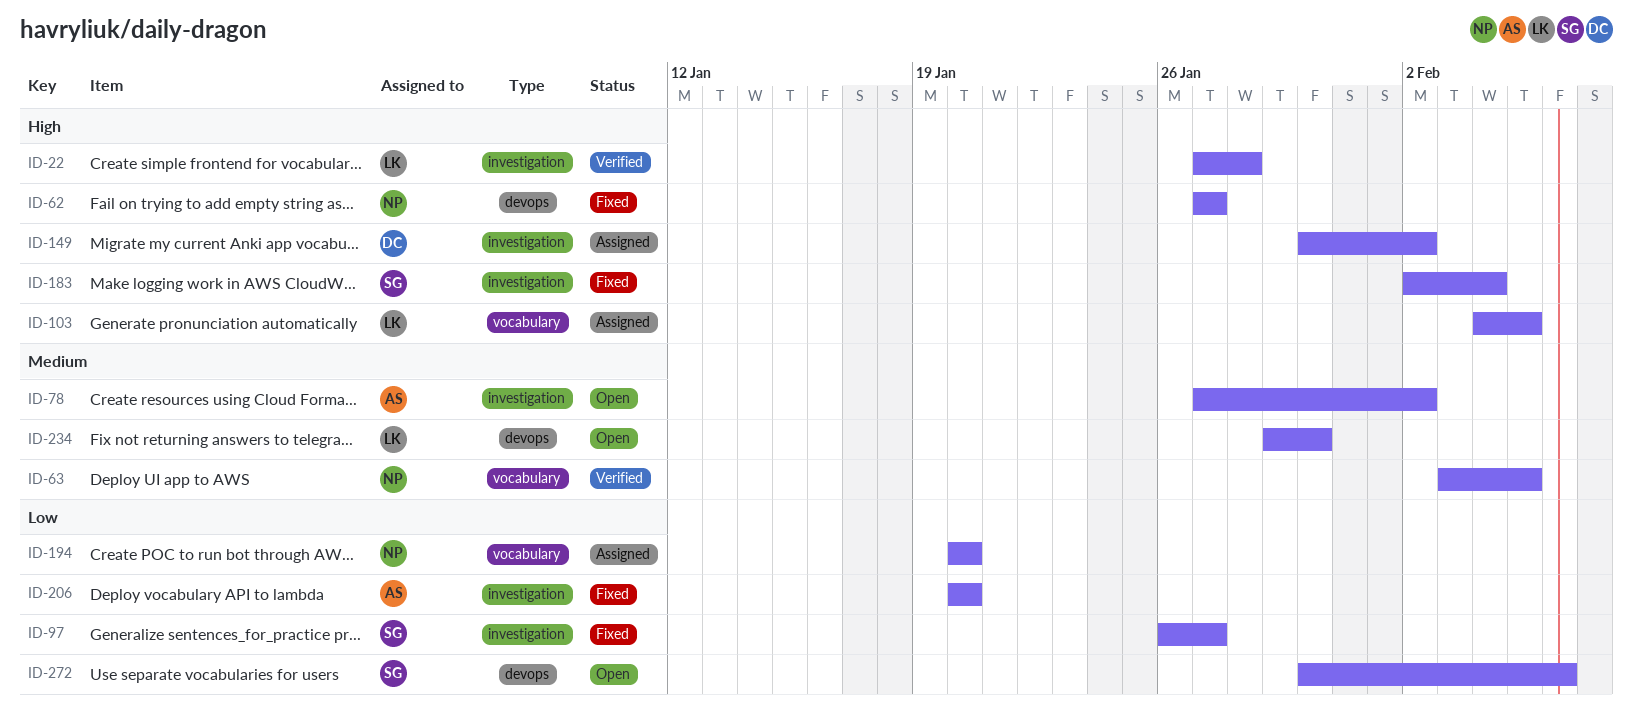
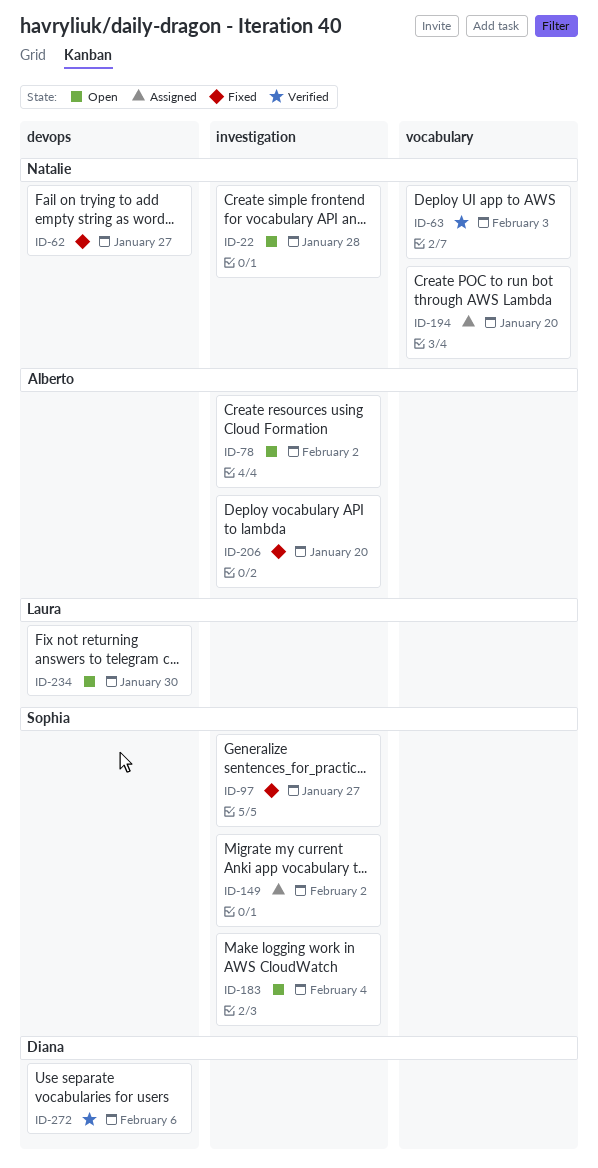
ID-22, status: Verified -> Open
ID-22, owner: Laura -> Natalie
ID-63, due: Feb 5 -> Feb 3
ID-103: present -> none
ID-149, owner: Diana -> Sophia
ID-183, status: Fixed -> Open
ID-272, status: Open -> Verified
ID-272, owner: Sophia -> Diana

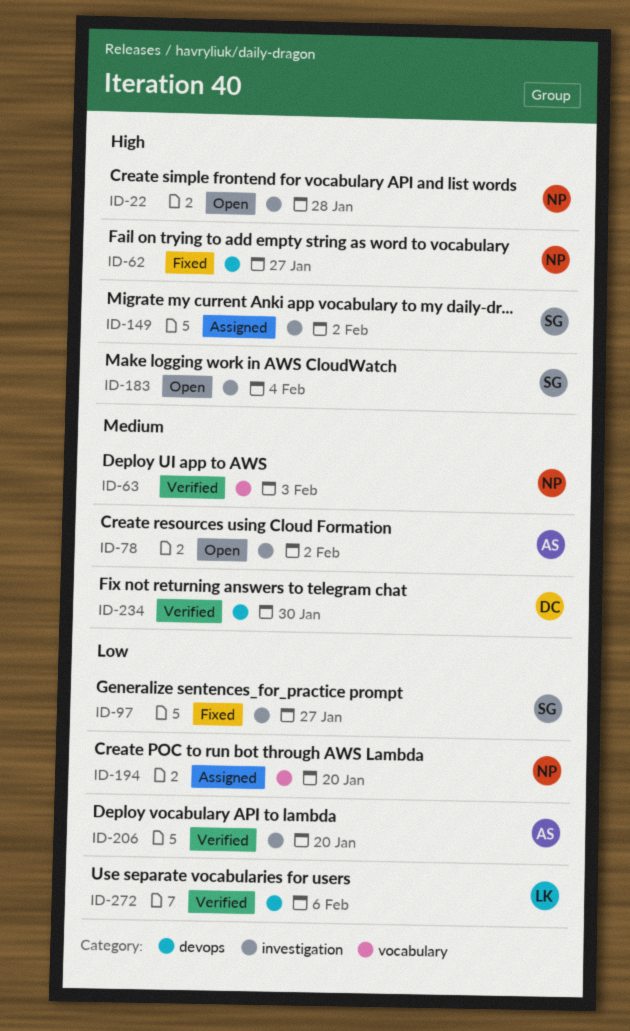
ID-206, status: Fixed -> Verified
ID-234, status: Open -> Verified
ID-234, owner: Laura -> Diana
ID-272, owner: Diana -> Laura

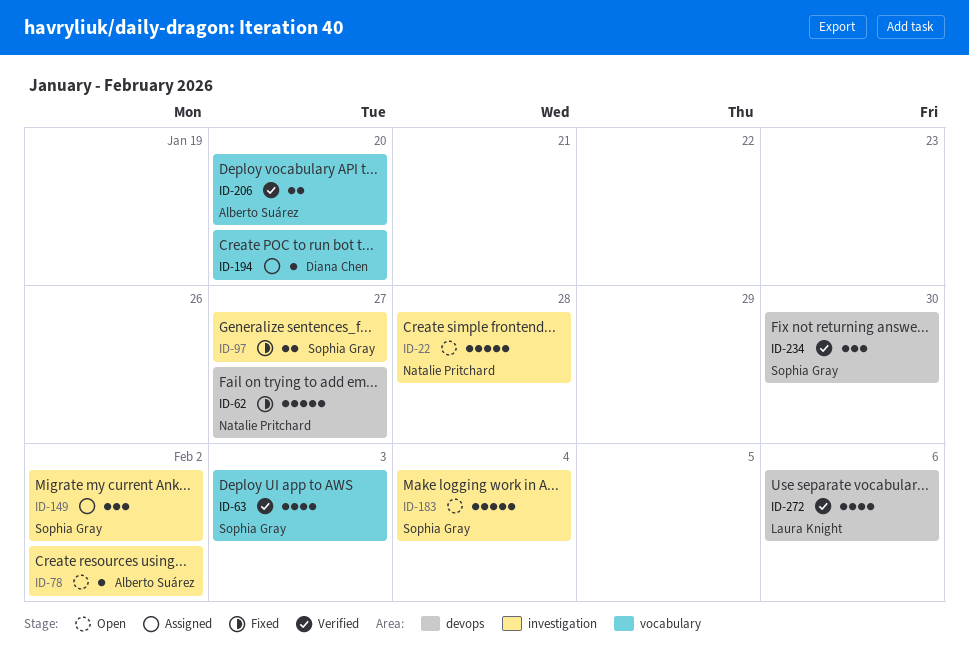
ID-63, owner: Natalie Pritchard -> Sophia Gray
ID-194, owner: Natalie Pritchard -> Diana Chen
ID-206, label: investigation -> vocabulary
ID-234, owner: Diana Chen -> Sophia Gray

